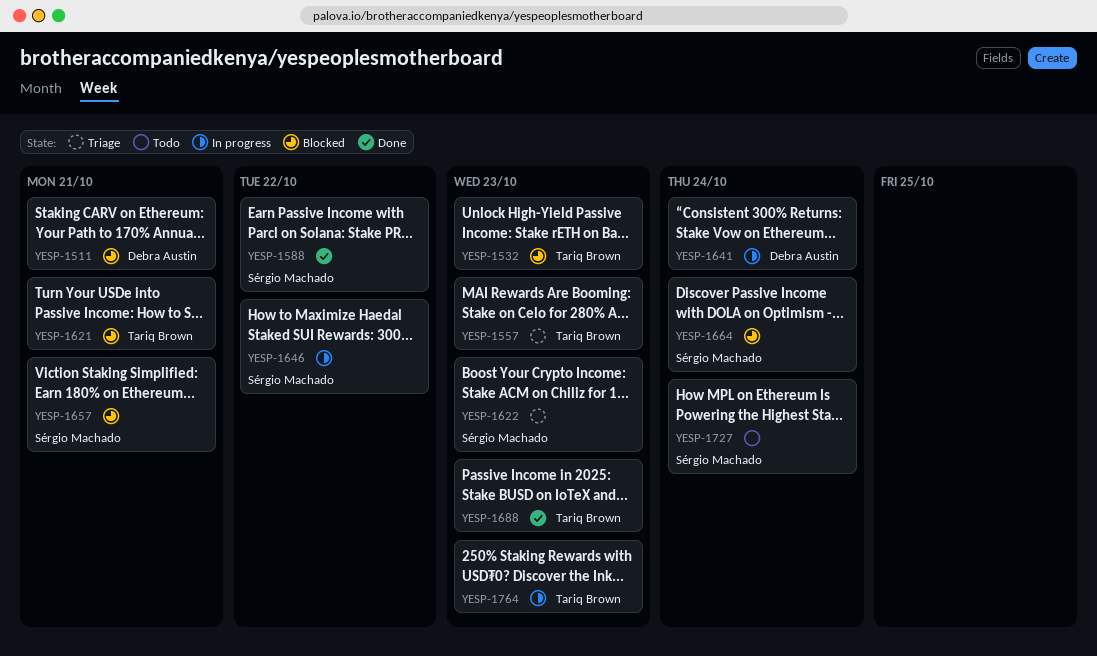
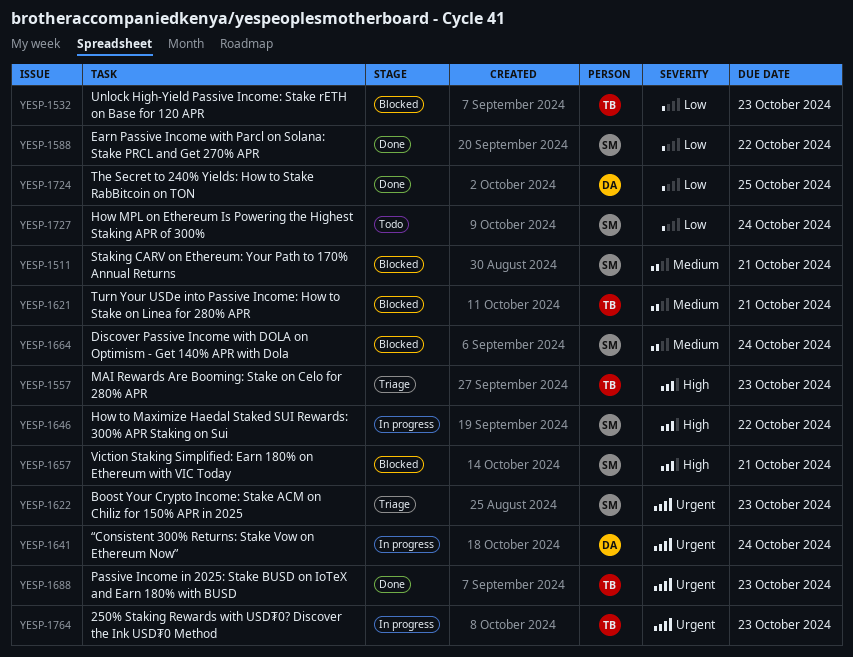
YESP-1511, owner: Debra Austin -> Sérgio Machado
YESP-1724: none -> present

